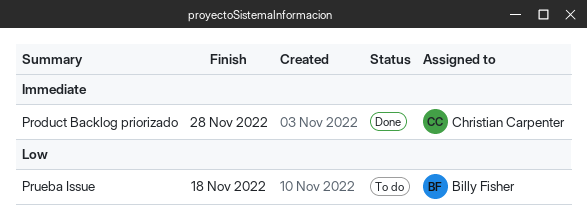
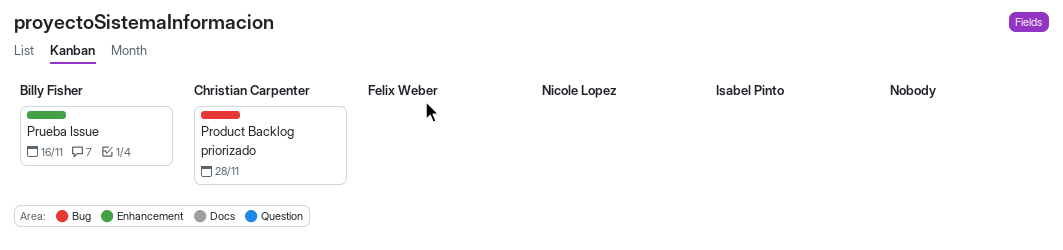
Prueba Issue, due: Nov 18 -> Nov 16

